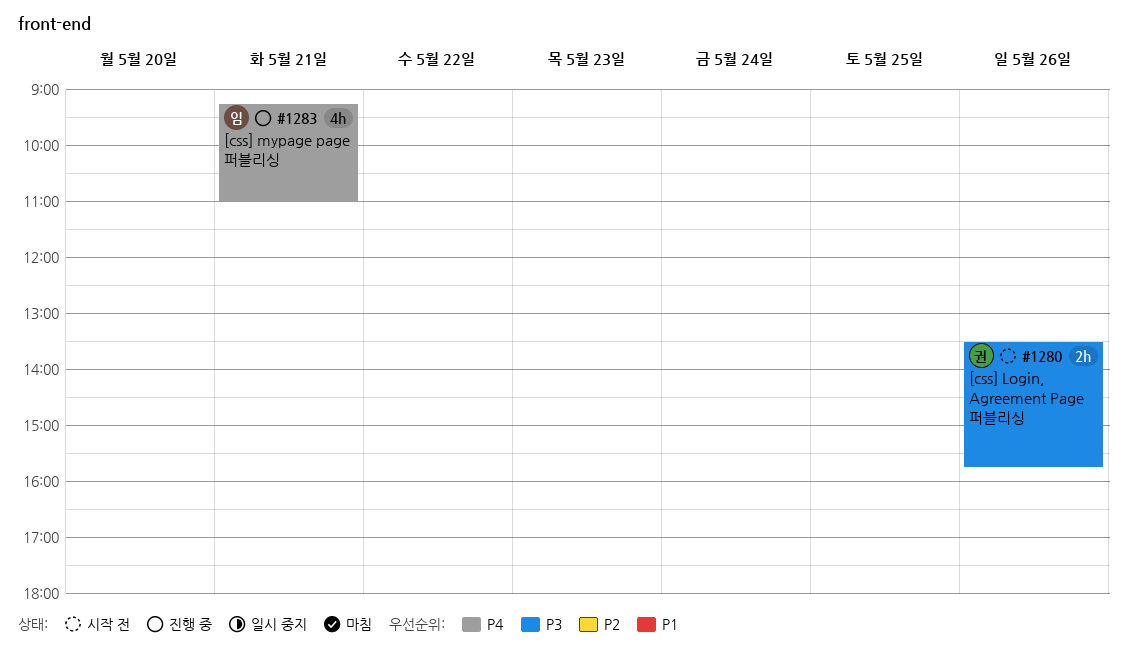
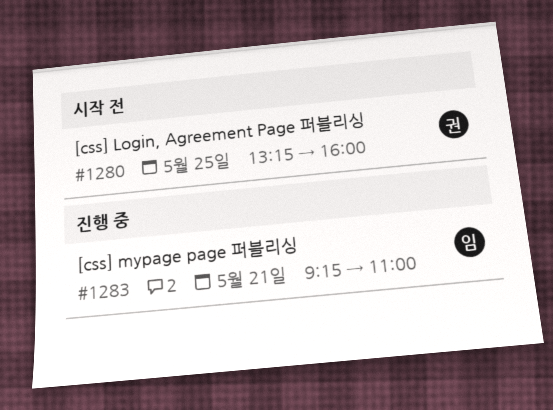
#1280, day: May 26 -> May 25
#1280, begins: 13:30 -> 13:15
#1280, ends: 15:45 -> 16:00

